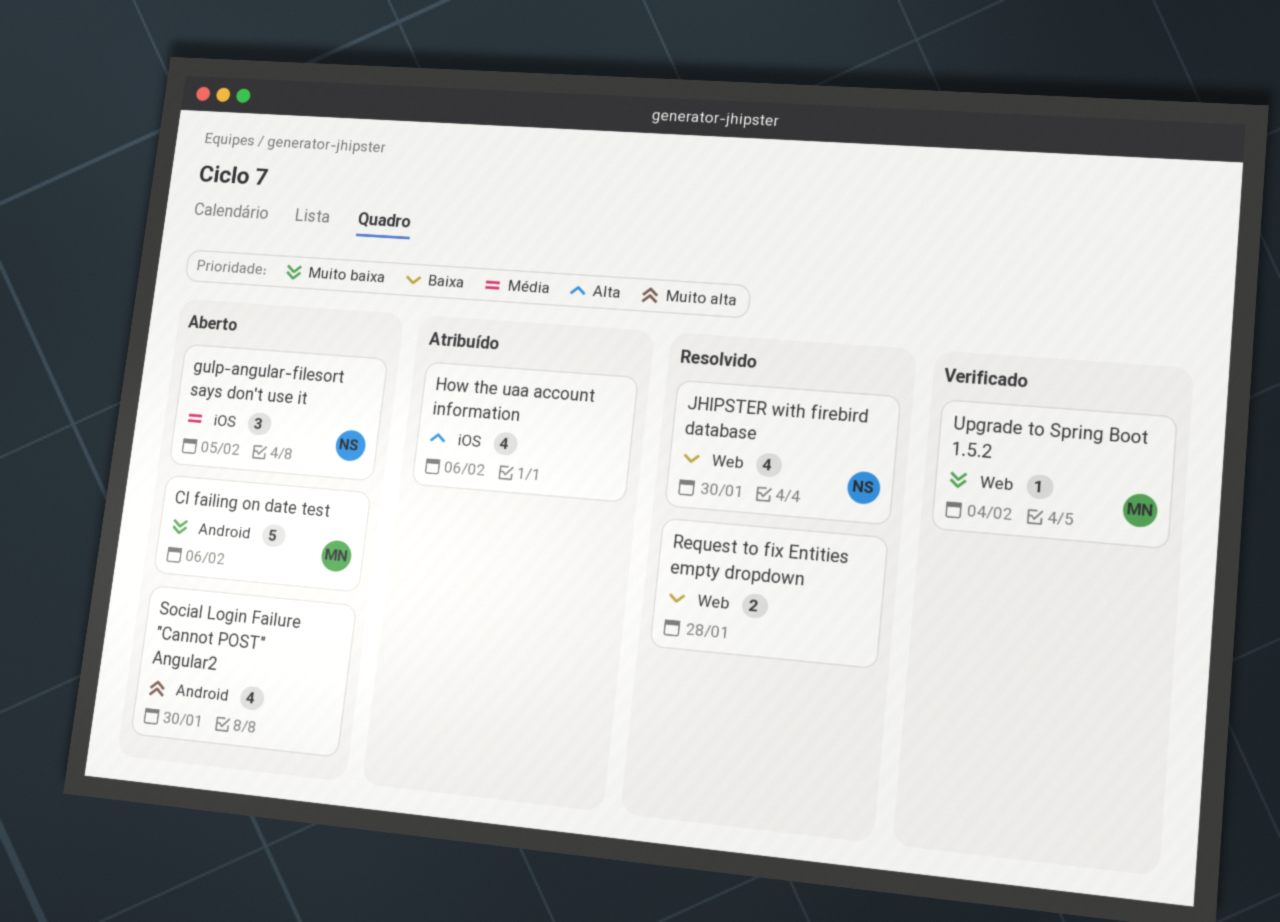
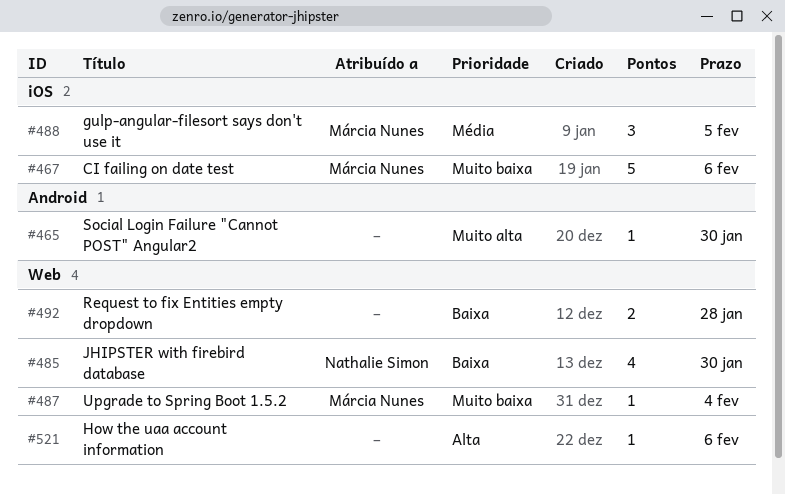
CI failing on date test, label: Android -> iOS
gulp-angular-filesort says don't use it, owner: Nathalie Simon -> Márcia Nunes
How the uaa account information, label: iOS -> Web
How the uaa account information, estimate: 4 -> 1
Social Login Failure "Cannot POST" Angular2, estimate: 4 -> 1

